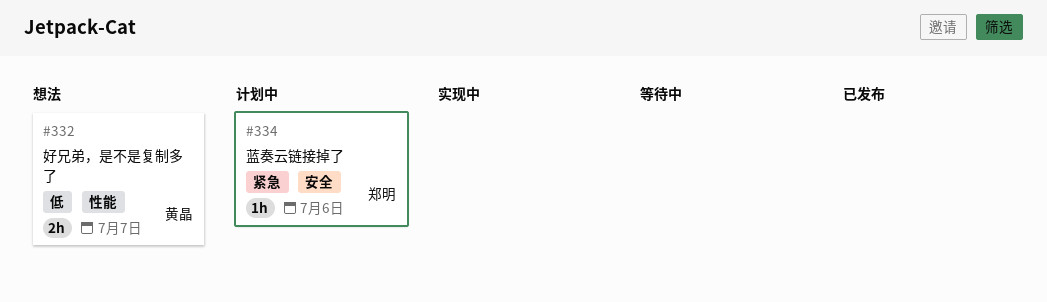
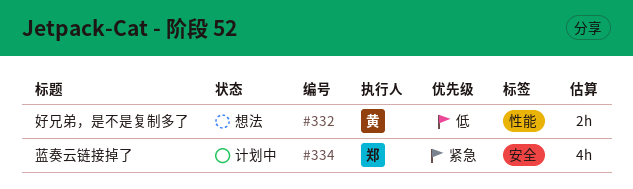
#334, estimate: 1h -> 4h

